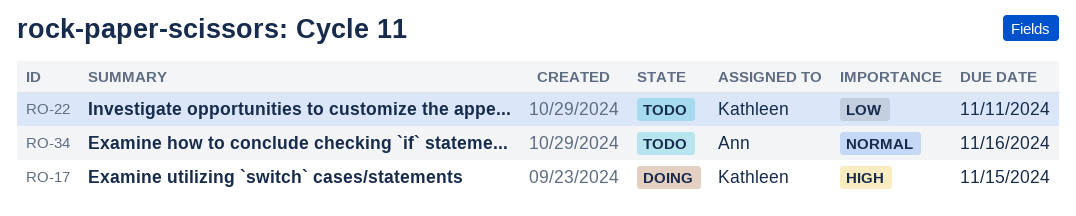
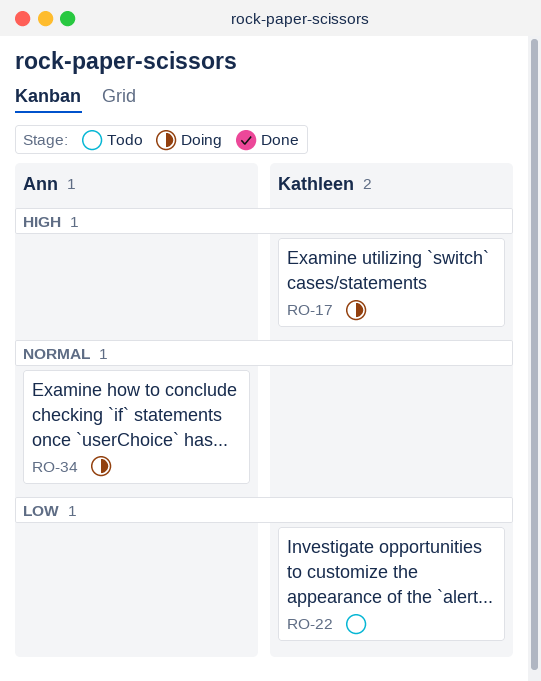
RO-34, status: Todo -> Doing

